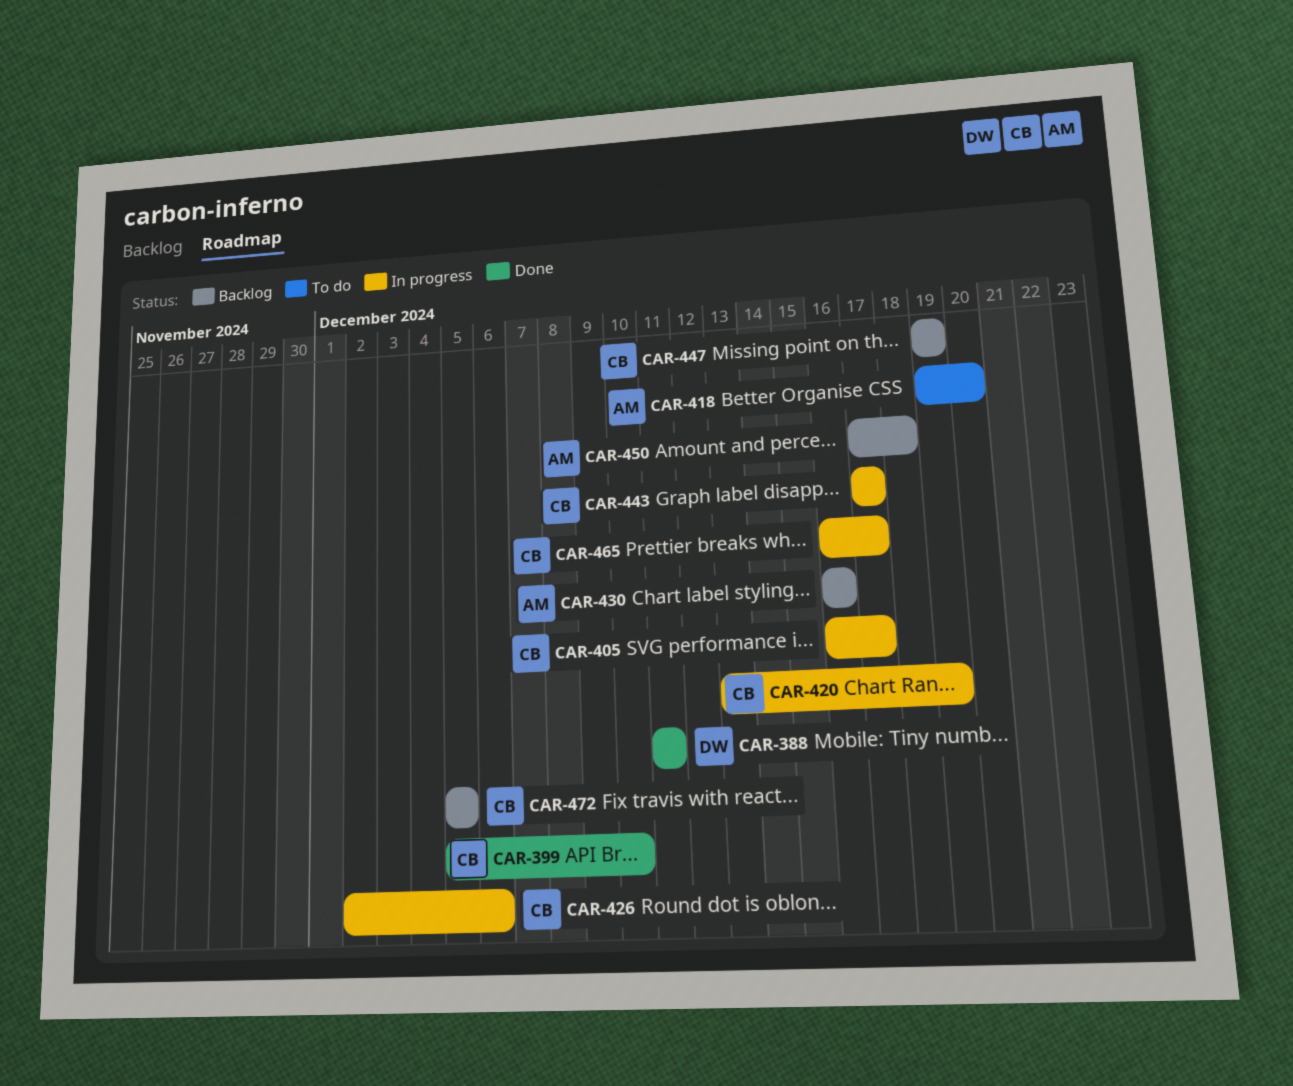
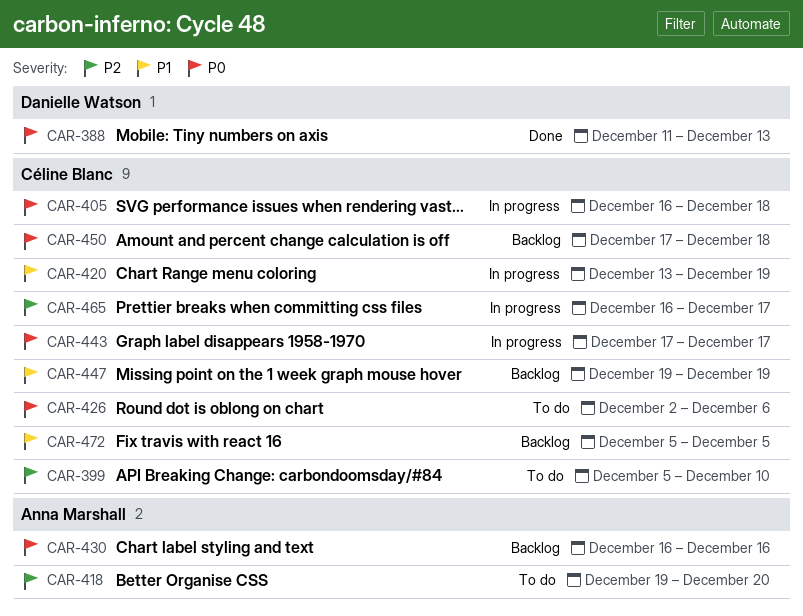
CAR-388, due: Dec 11 -> Dec 13
CAR-399, status: Done -> To do
CAR-405, due: Dec 17 -> Dec 18
CAR-426, status: In progress -> To do
CAR-450, owner: Anna Marshall -> Céline Blanc

